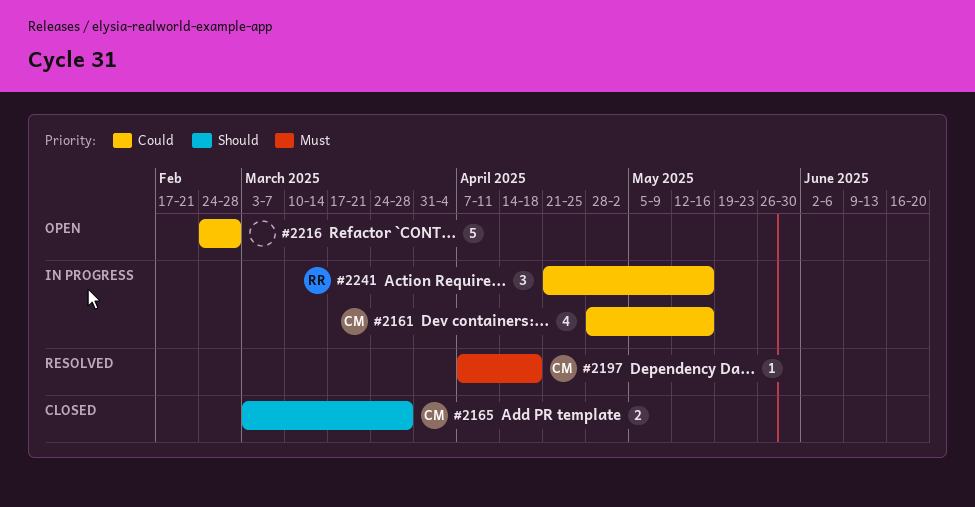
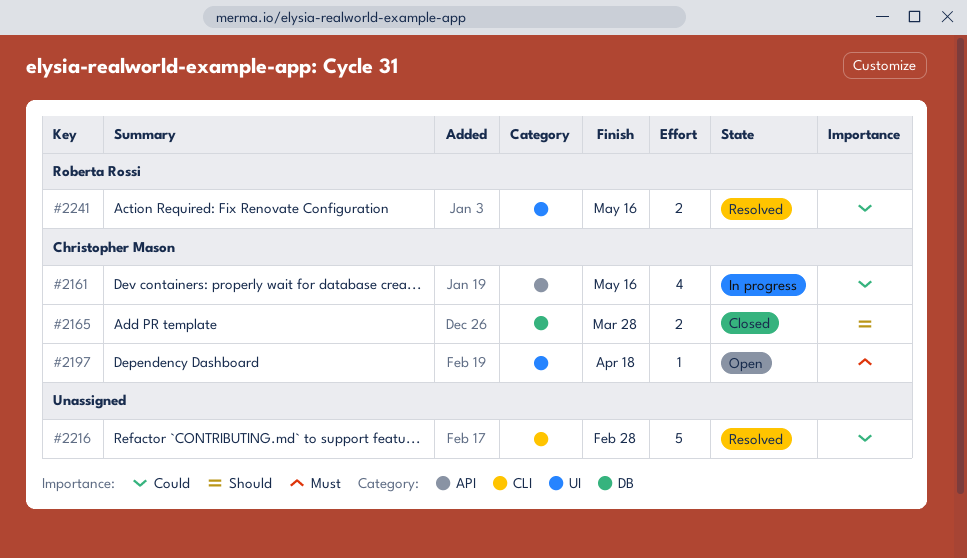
#2197, status: Resolved -> Open
#2216, status: Open -> Resolved
#2241, status: In progress -> Resolved
#2241, estimate: 3 -> 2

